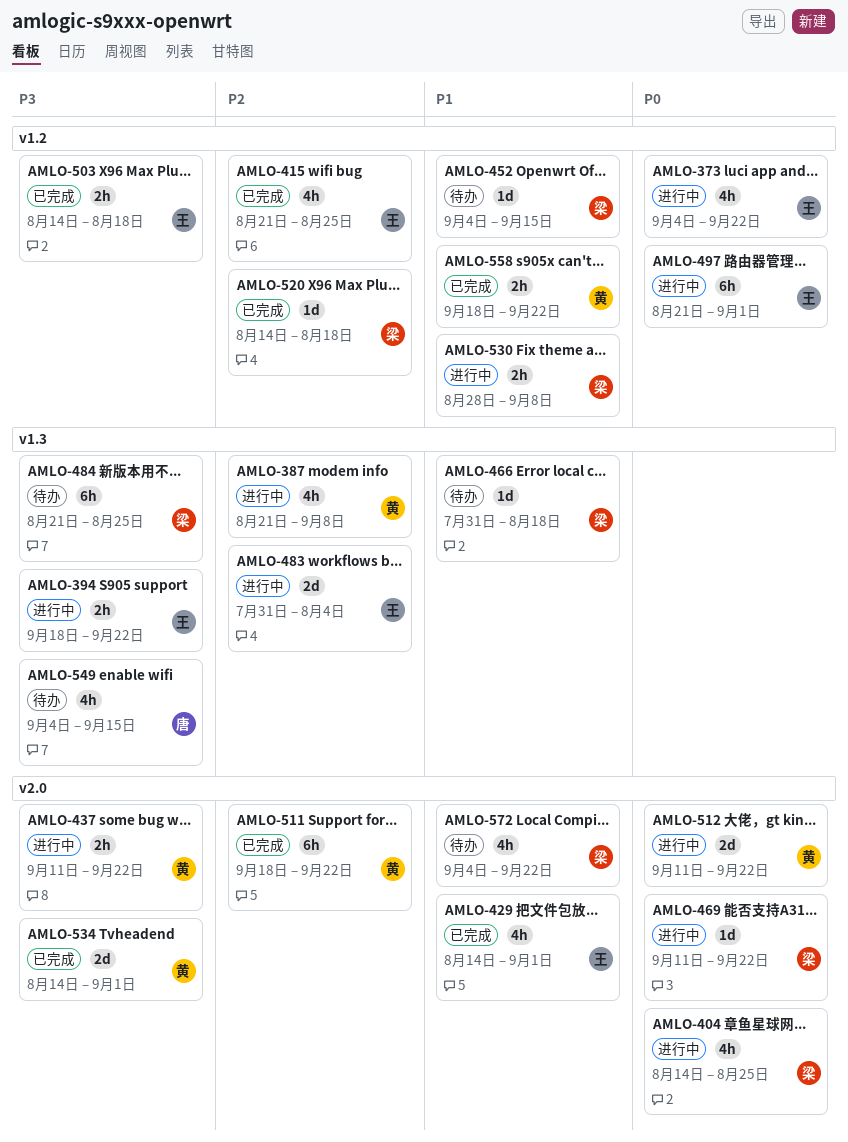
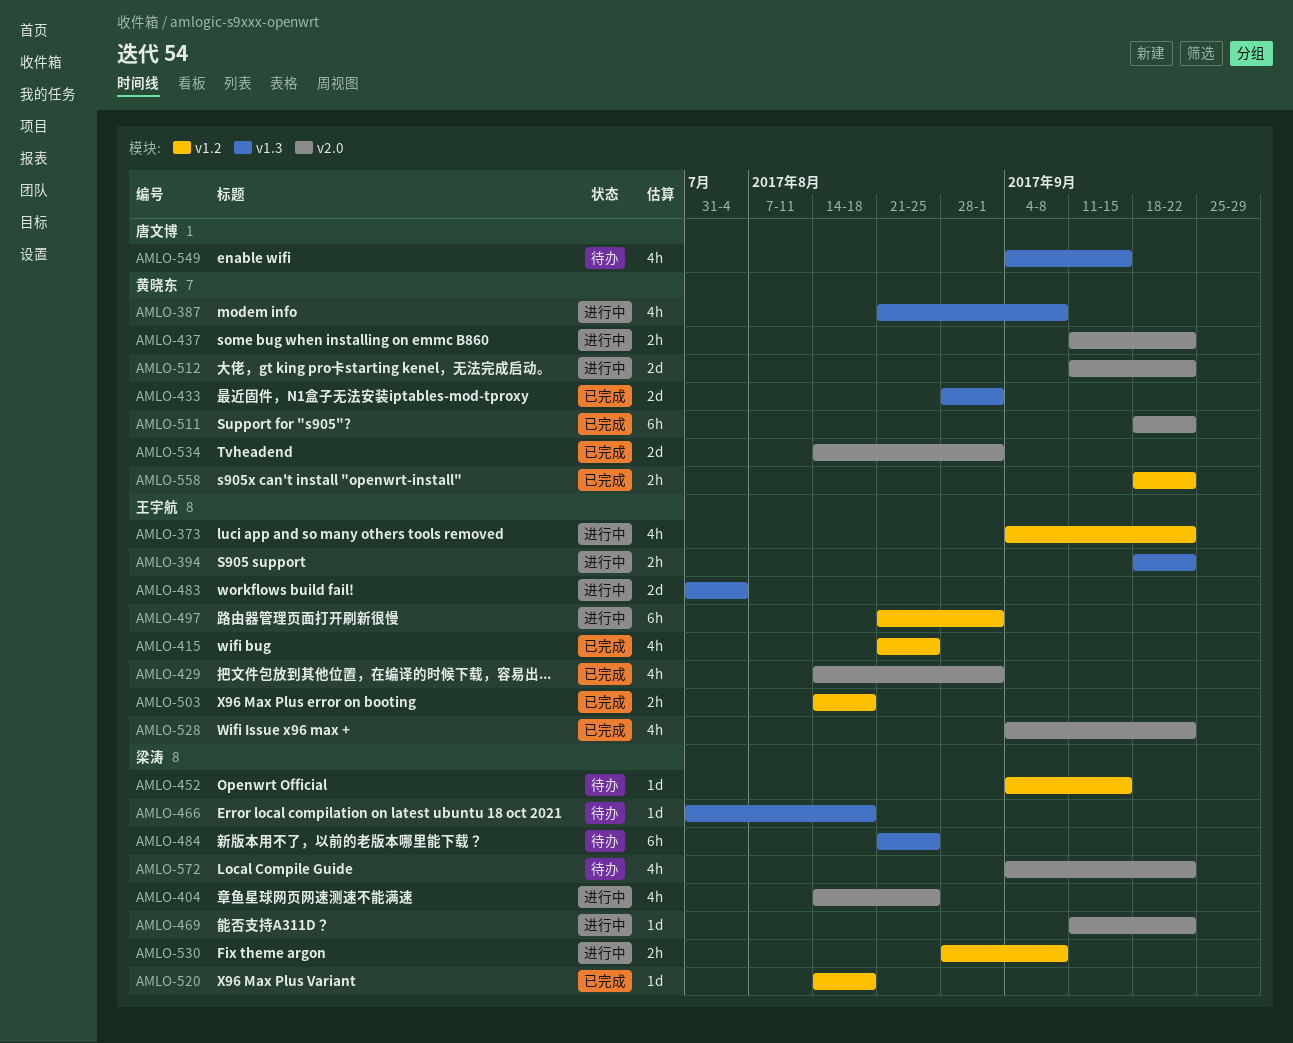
AMLO-433: none -> present
AMLO-528: none -> present

